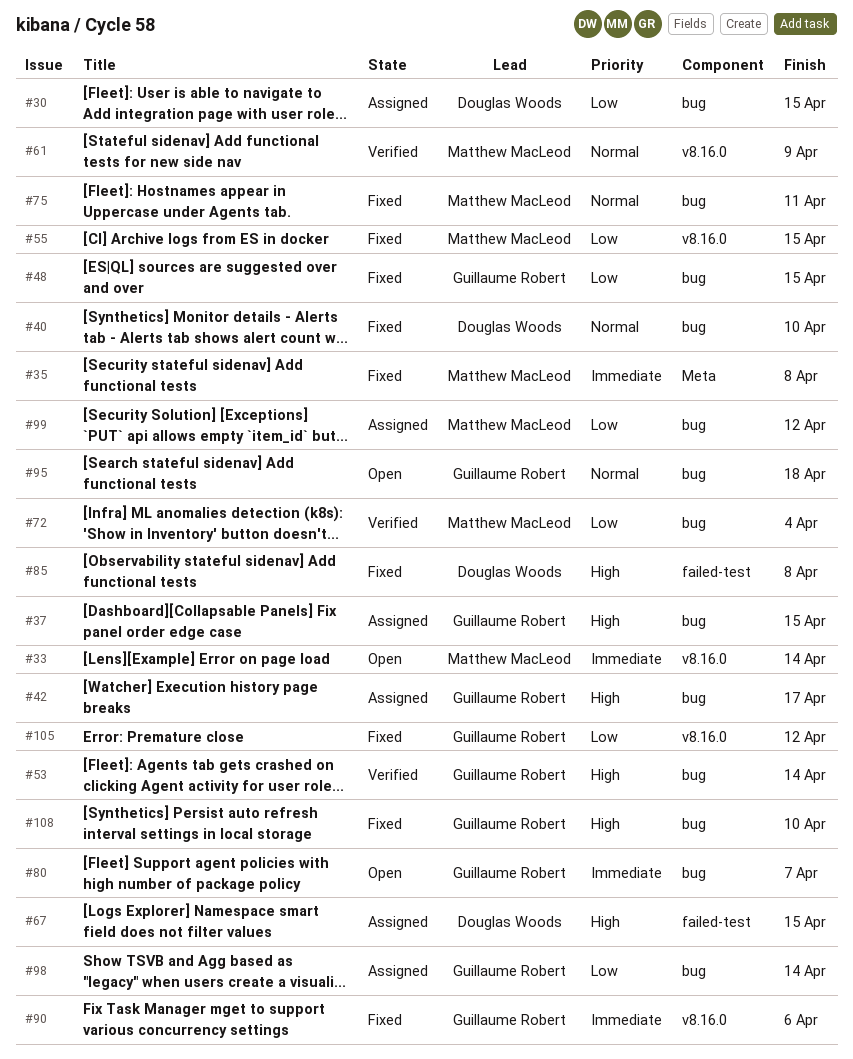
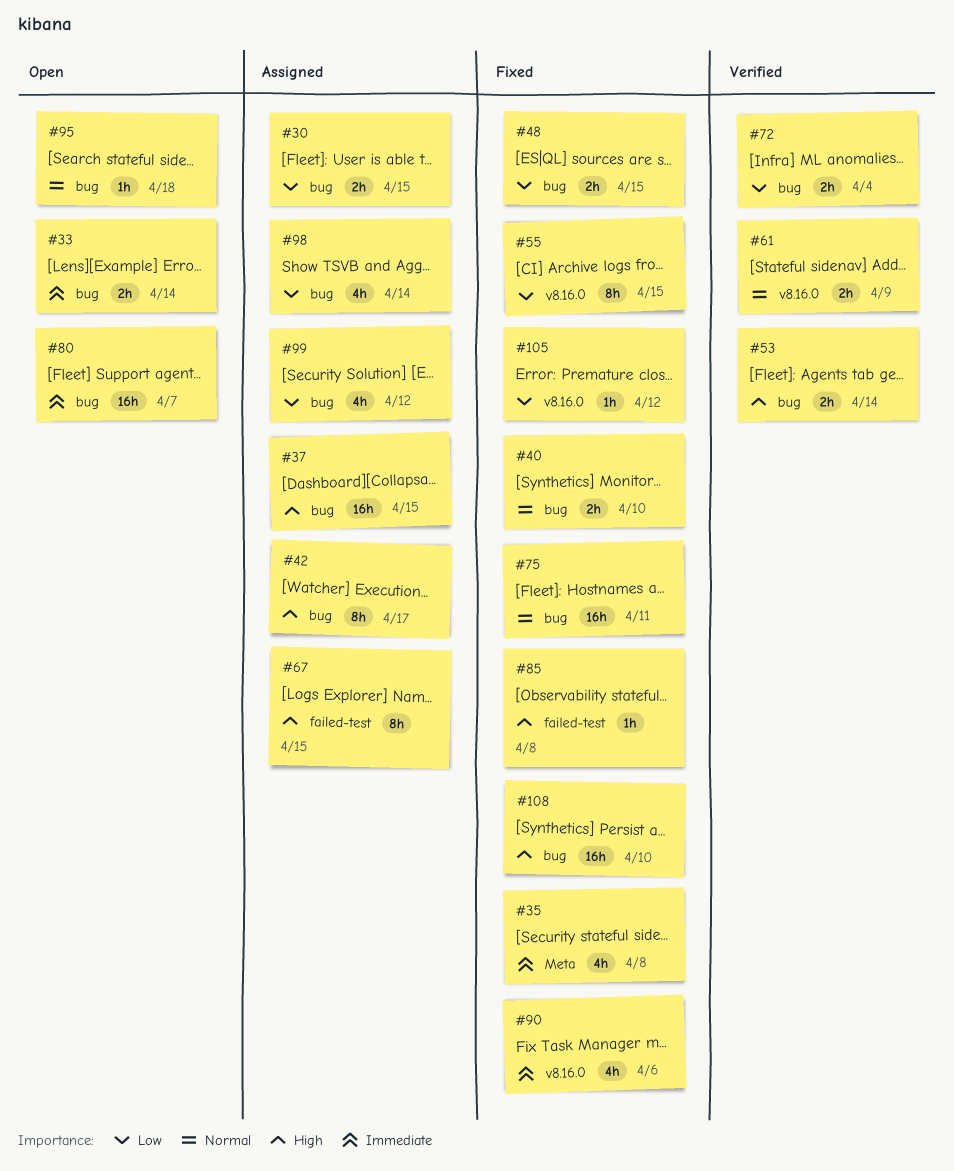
#33, label: v8.16.0 -> bug

